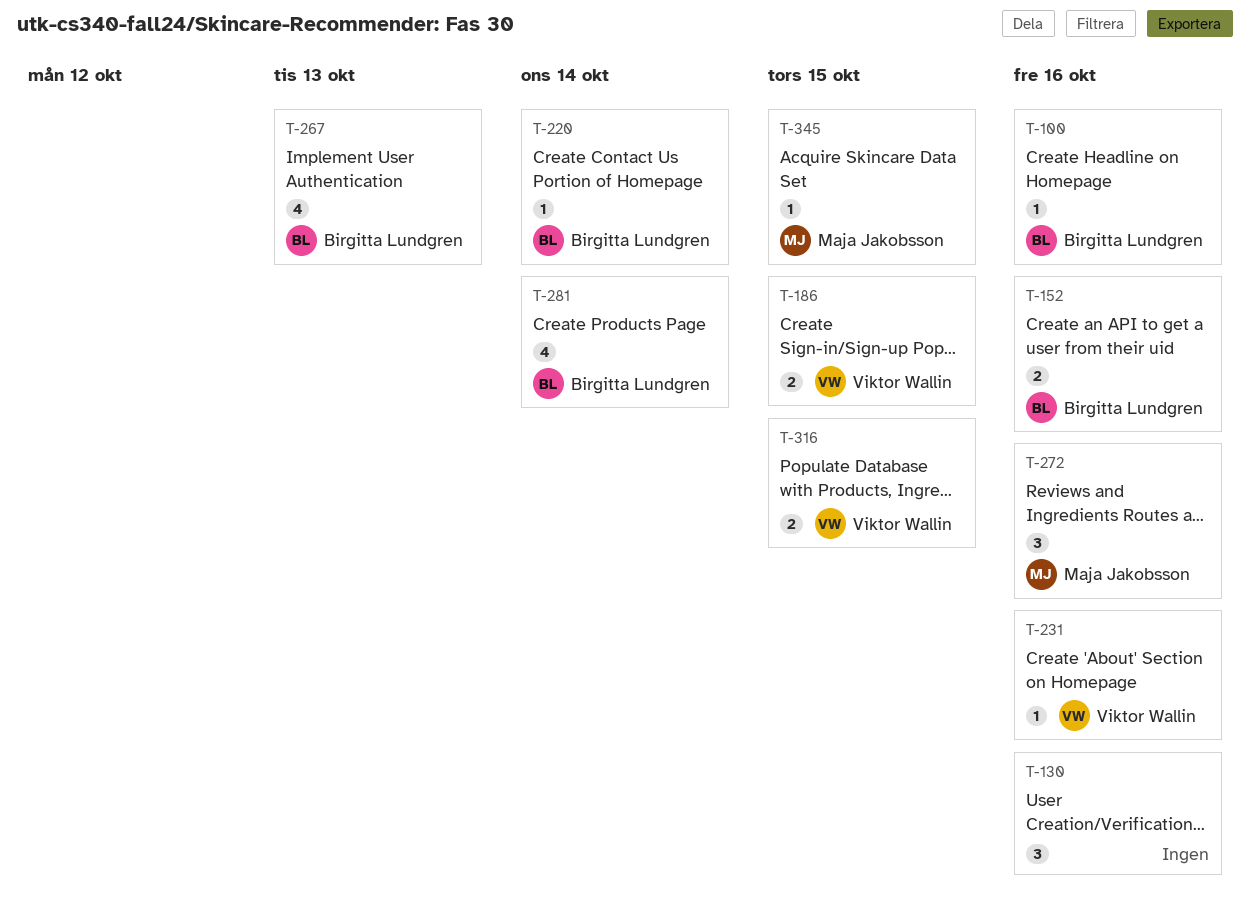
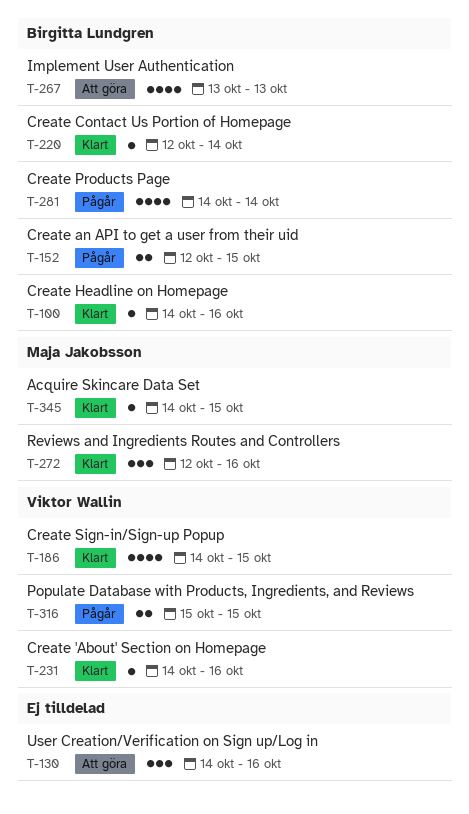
T-152, due: Oct 16 -> Oct 15
T-186, estimate: 2 -> 4

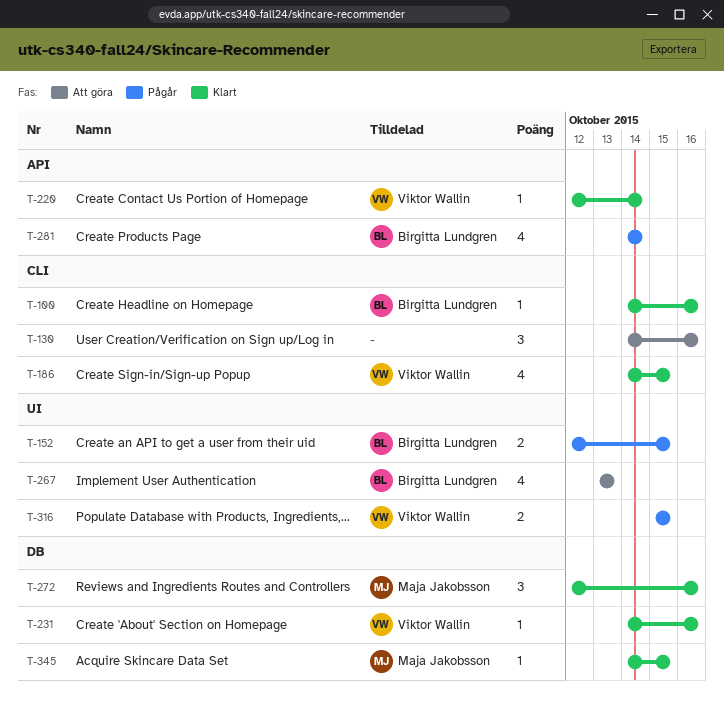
T-220, owner: Birgitta Lundgren -> Viktor Wallin

